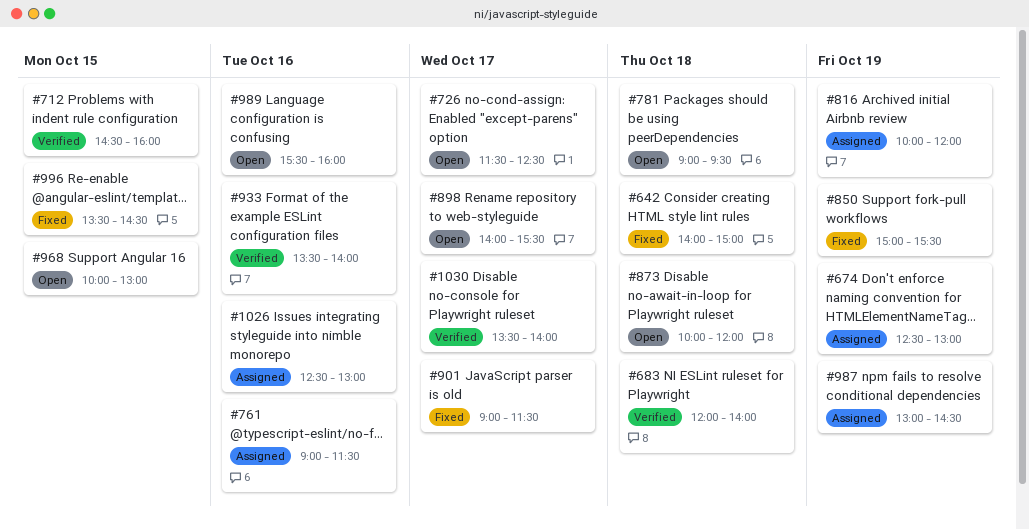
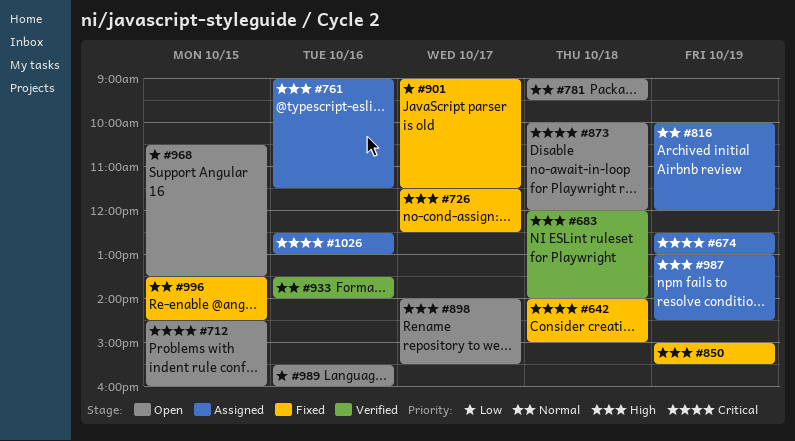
#712, status: Verified -> Open
#726, status: Open -> Fixed
#968, begins: 10:00 -> 10:30
#968, ends: 13:00 -> 13:30
#1030: present -> none

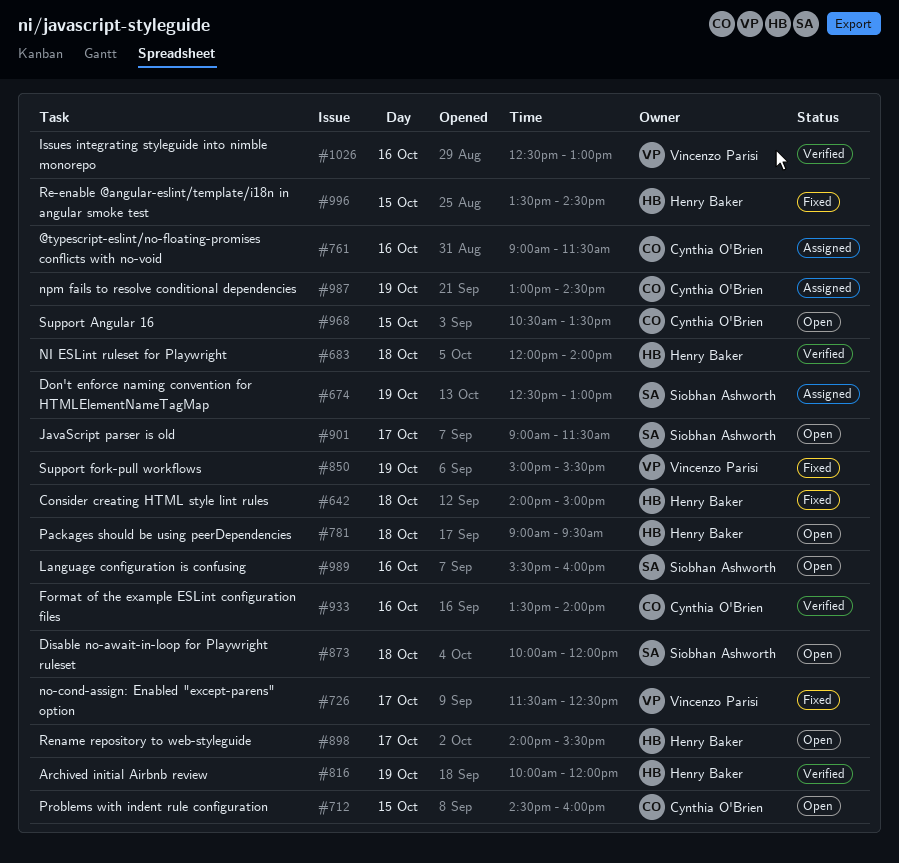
#816, status: Assigned -> Verified
#901, status: Fixed -> Open
#1026, status: Assigned -> Verified

